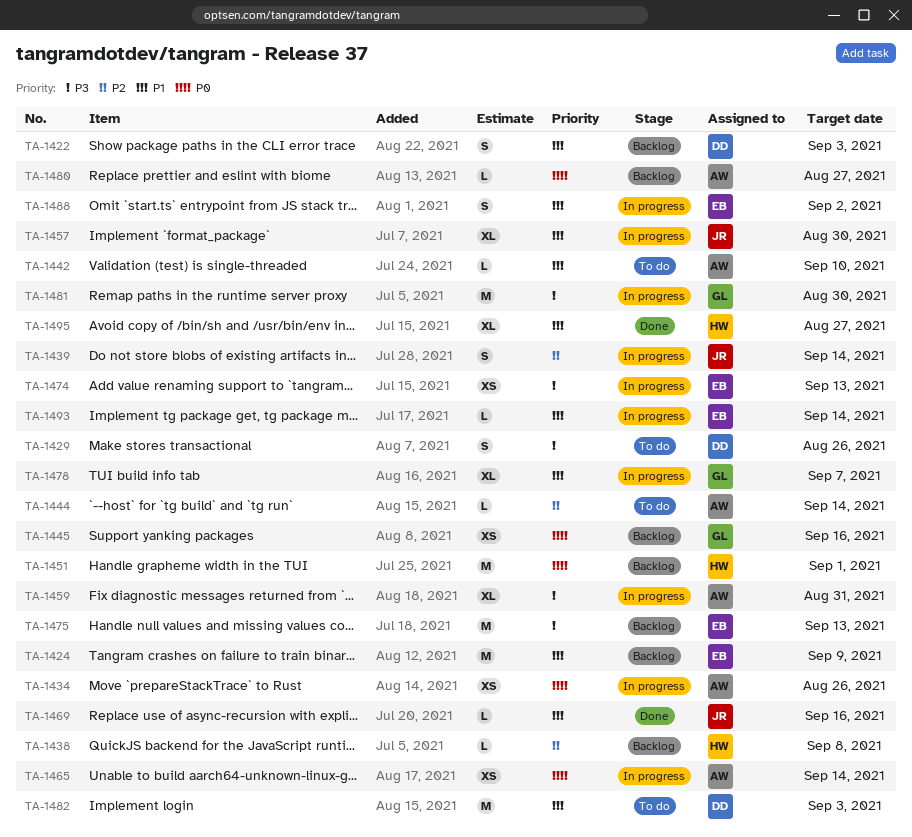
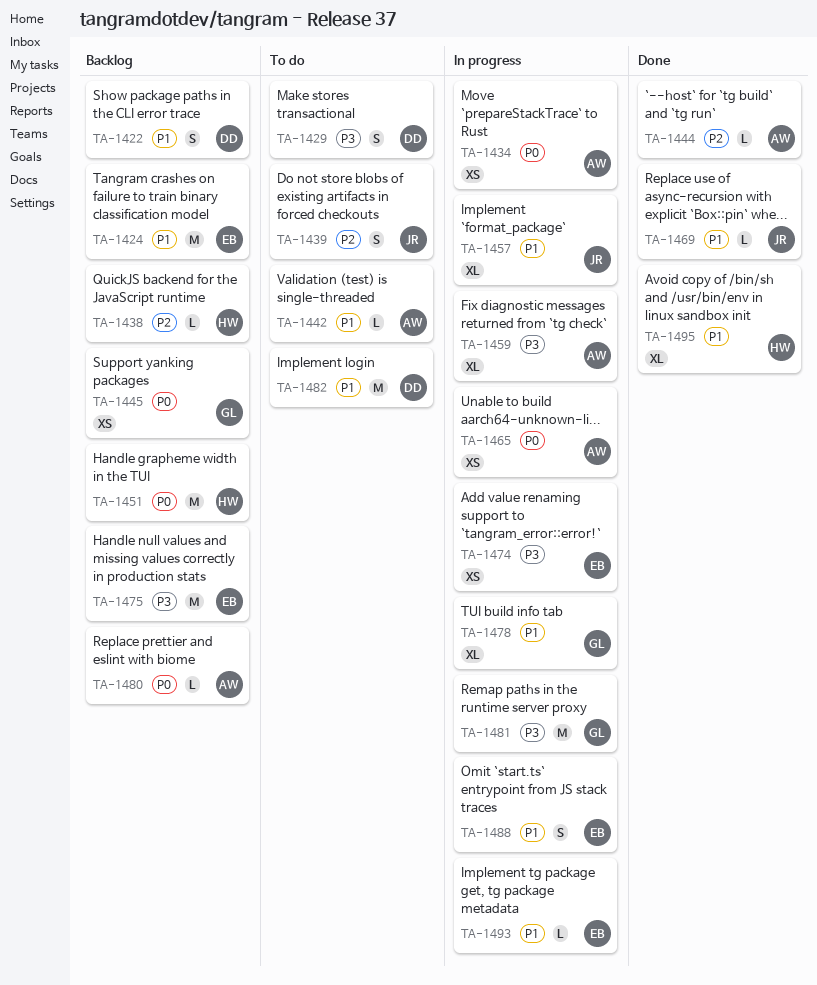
TA-1439, status: In progress -> To do
TA-1444, status: To do -> Done

